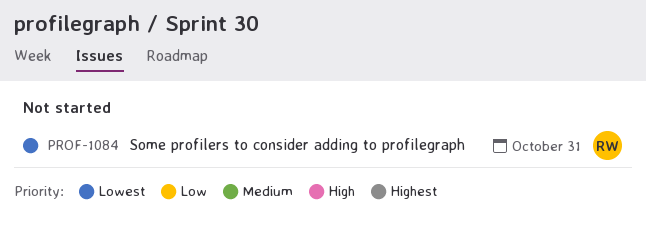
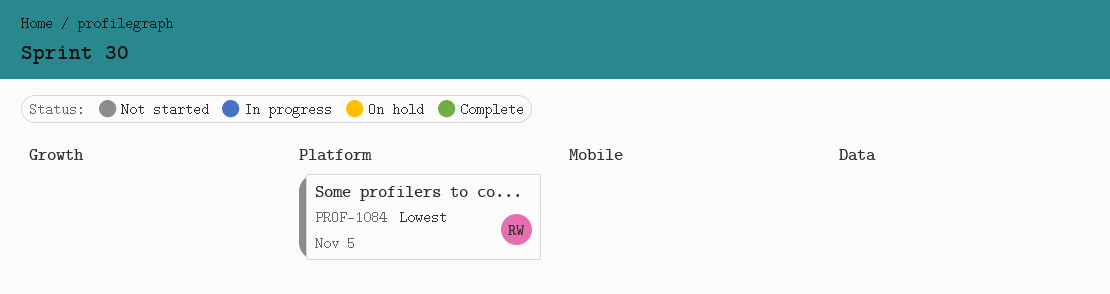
PROF-1084, due: Oct 31 -> Nov 5

